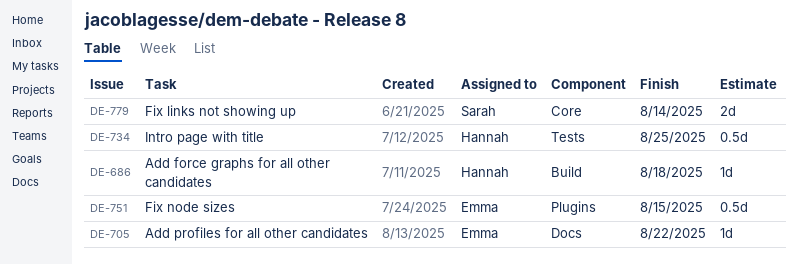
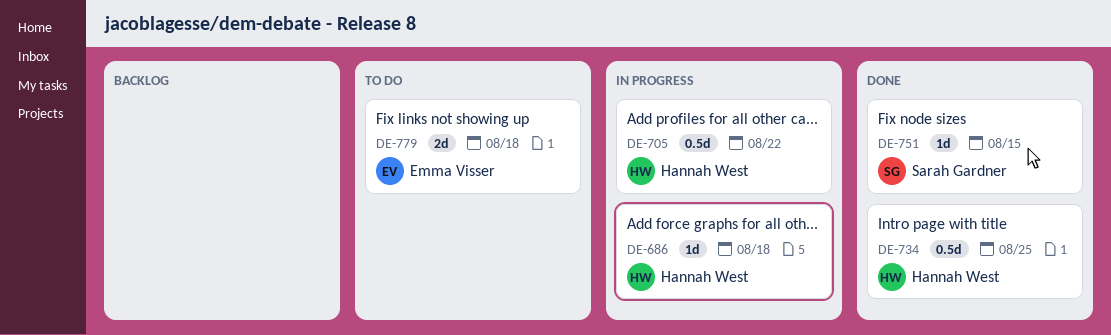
DE-705, owner: Emma Visser -> Hannah West
DE-705, estimate: 1d -> 0.5d
DE-751, owner: Emma Visser -> Sarah Gardner
DE-751, estimate: 0.5d -> 1d
DE-779, owner: Sarah Gardner -> Emma Visser
DE-779, due: Aug 14 -> Aug 18

